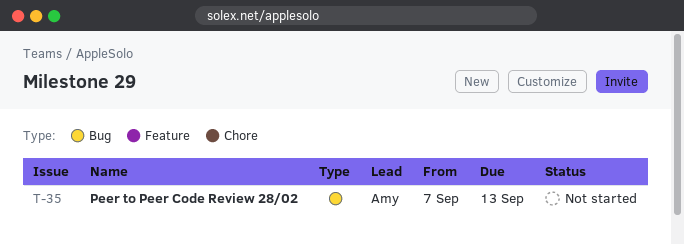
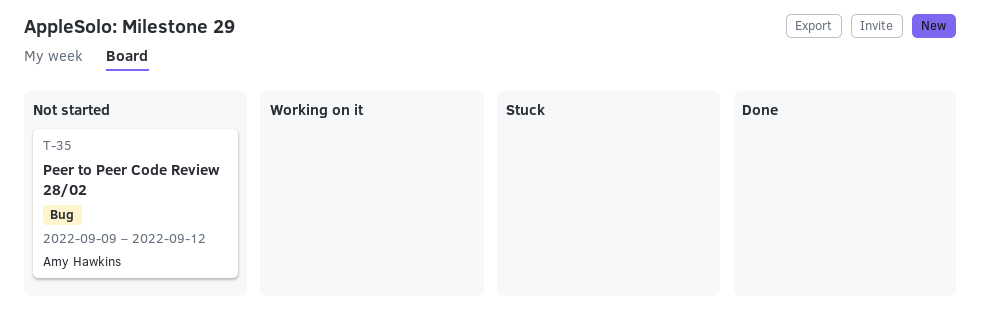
T-35, start: Sep 7 -> Sep 9
T-35, due: Sep 13 -> Sep 12

